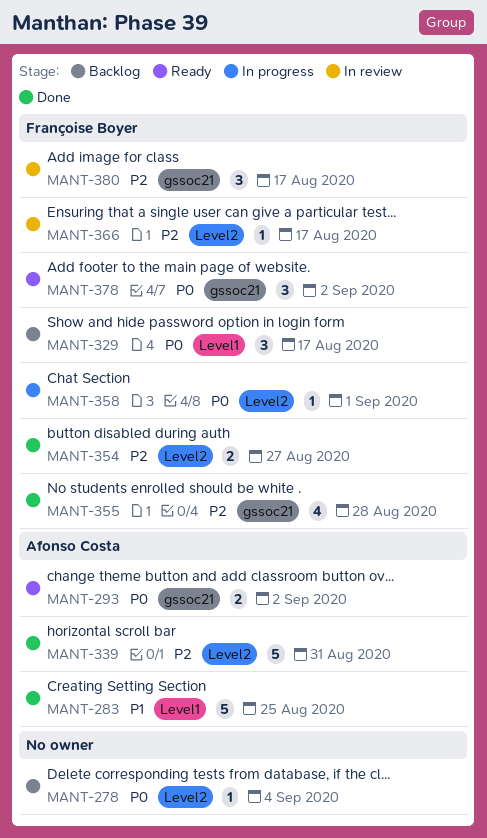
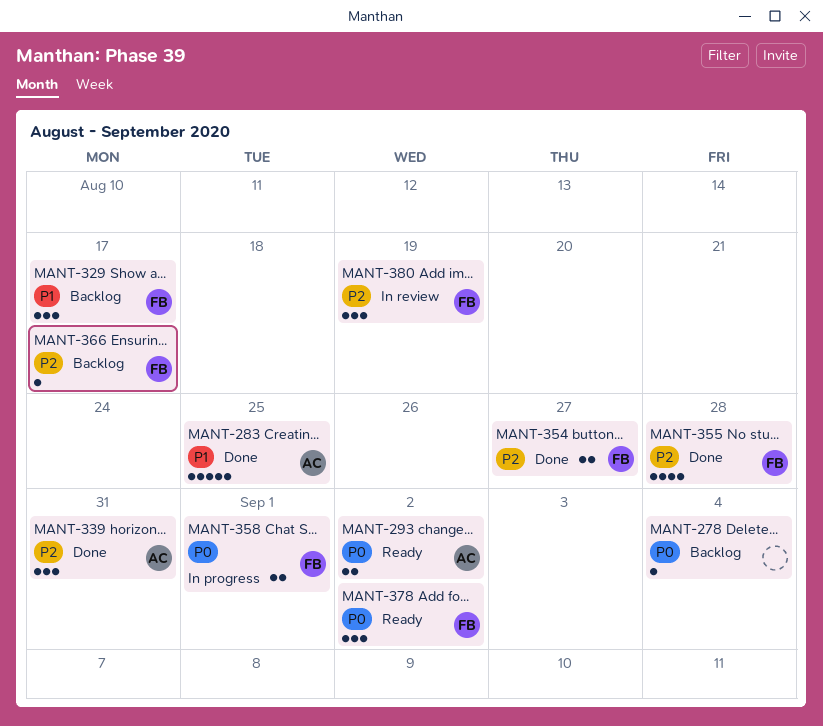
MANT-329, priority: P0 -> P1
MANT-339, estimate: 5 -> 3
MANT-358, estimate: 1 -> 2
MANT-366, status: In review -> Backlog
MANT-380, due: Aug 17 -> Aug 19

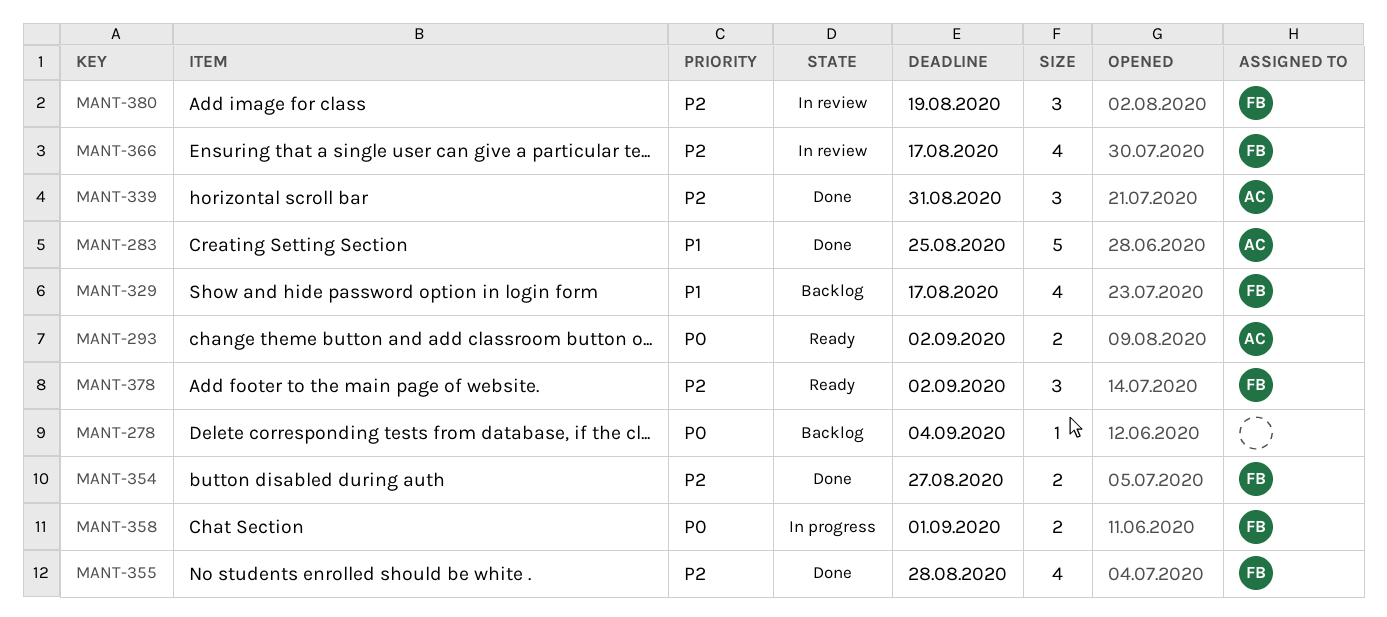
MANT-329, estimate: 3 -> 4
MANT-366, status: Backlog -> In review
MANT-366, estimate: 1 -> 4
MANT-378, priority: P0 -> P2

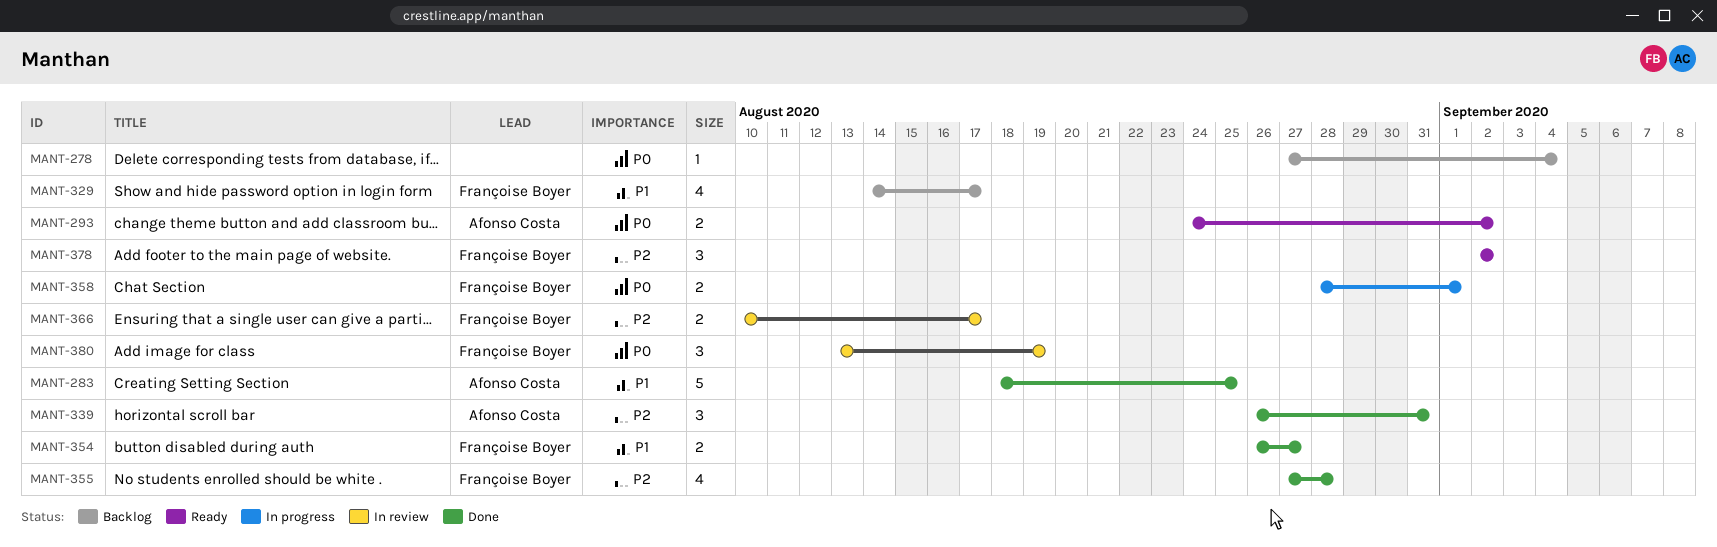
MANT-354, priority: P2 -> P1
MANT-366, estimate: 4 -> 2
MANT-380, priority: P2 -> P0

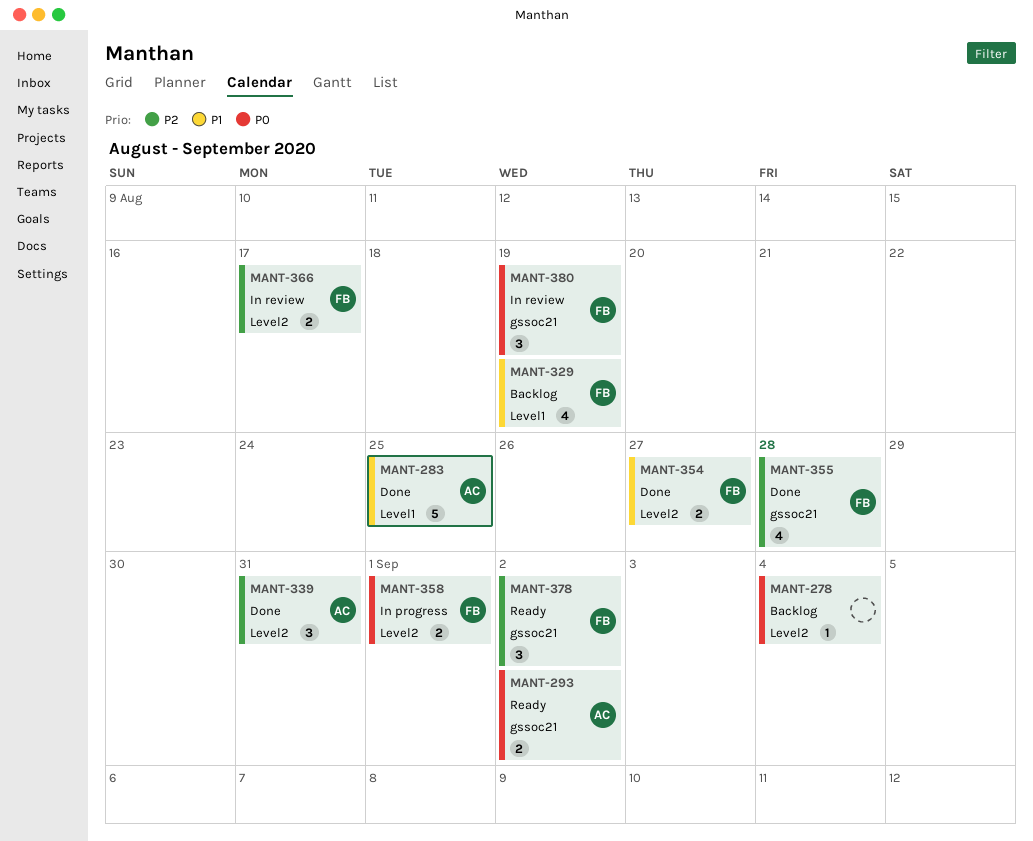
MANT-329, due: Aug 17 -> Aug 19

